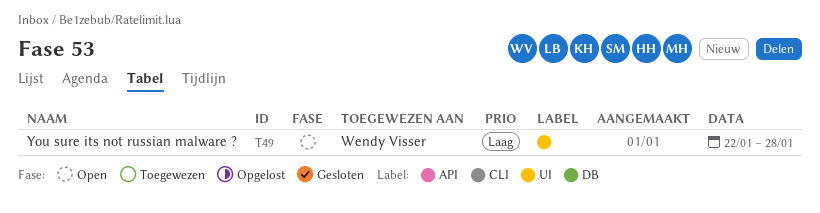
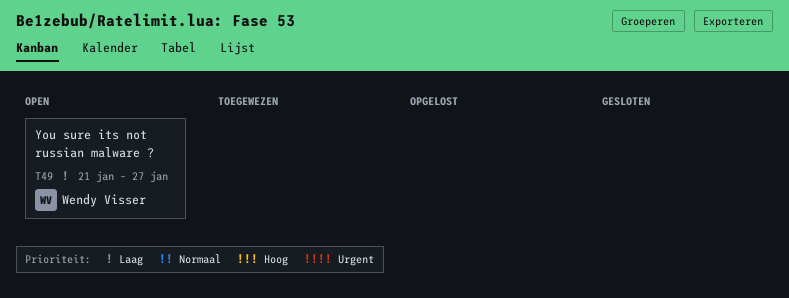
T49, start: Jan 22 -> Jan 21
T49, due: Jan 28 -> Jan 27

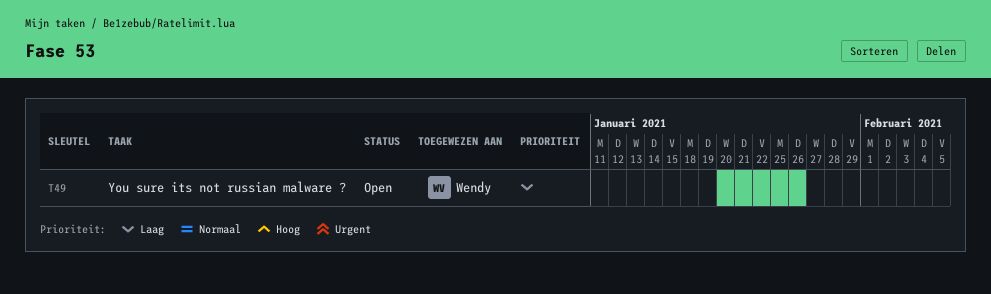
T49, start: Jan 21 -> Jan 20
T49, due: Jan 27 -> Jan 26

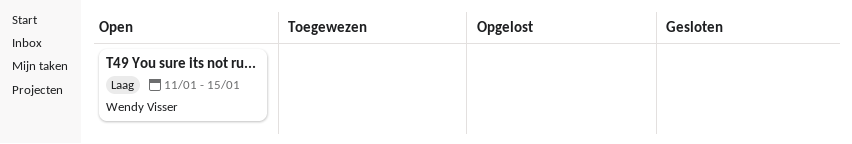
T49, start: Jan 20 -> Jan 11
T49, due: Jan 26 -> Jan 15

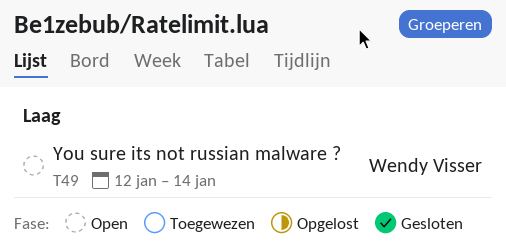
T49, start: Jan 11 -> Jan 12
T49, due: Jan 15 -> Jan 14

